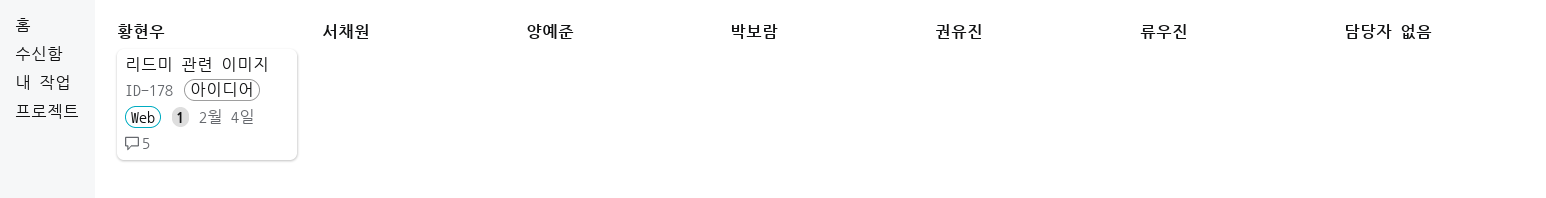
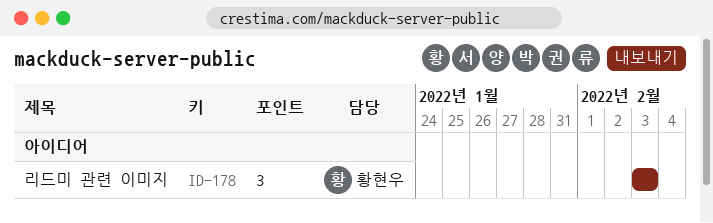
ID-178, estimate: 1 -> 3
ID-178, due: Feb 4 -> Feb 3

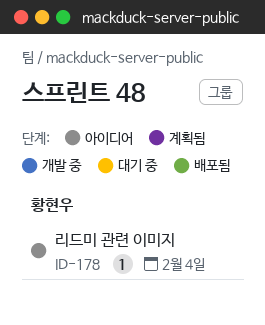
ID-178, estimate: 3 -> 1
ID-178, due: Feb 3 -> Feb 4

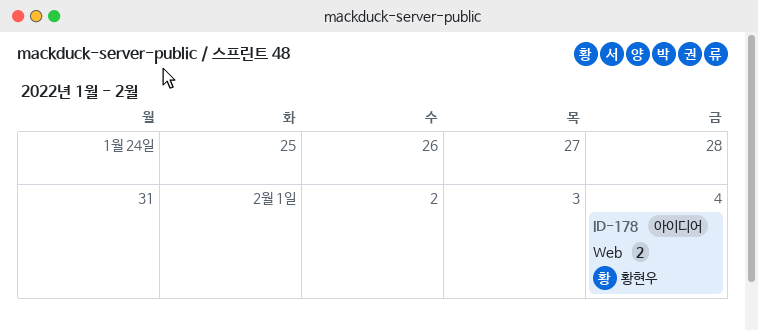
ID-178, estimate: 1 -> 2

